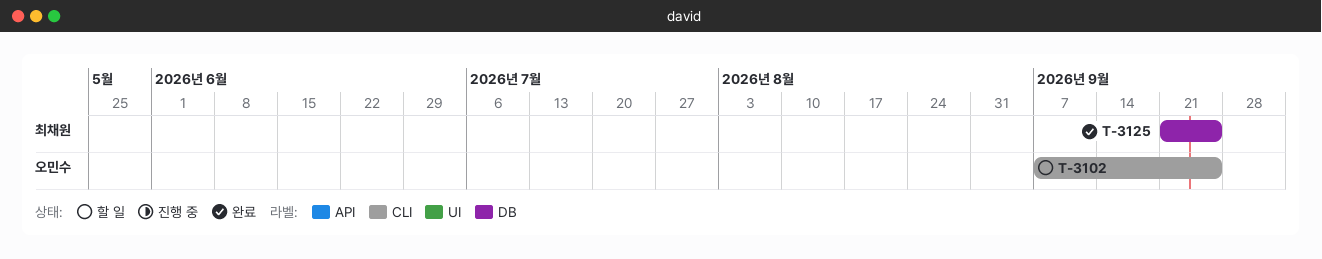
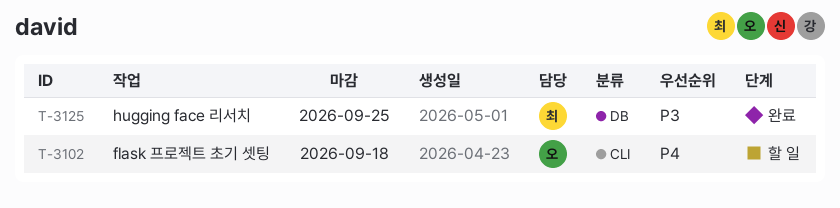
T-3102, due: Sep 25 -> Sep 18

